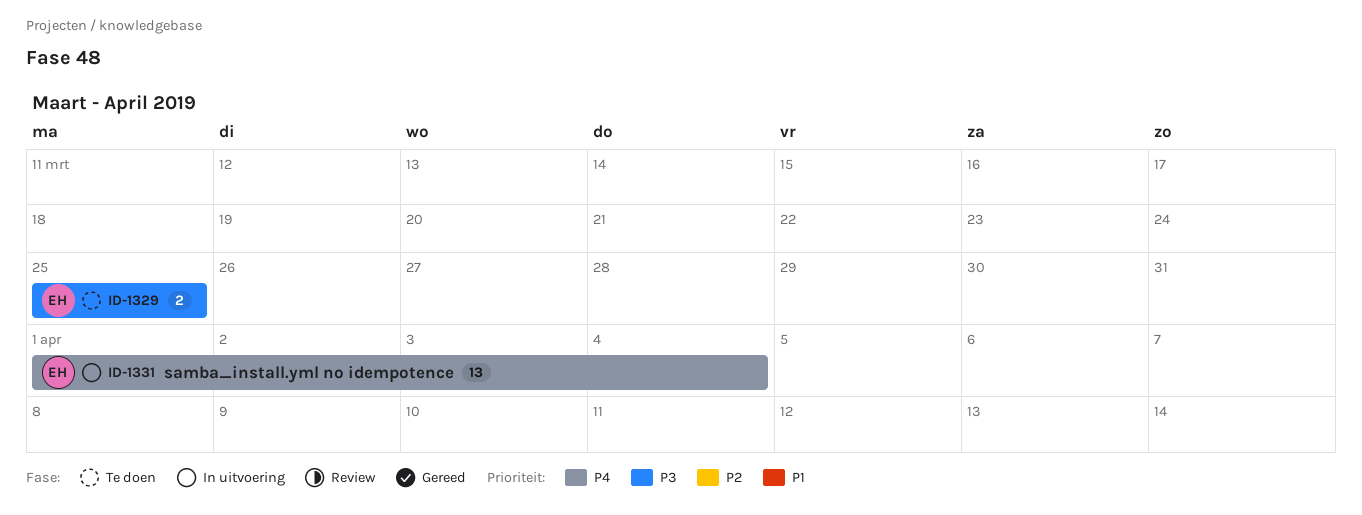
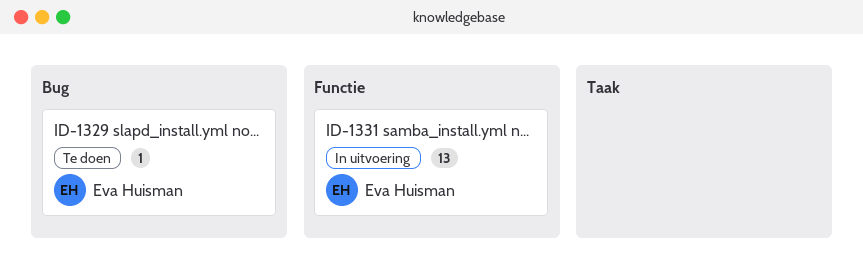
ID-1329, estimate: 2 -> 1

